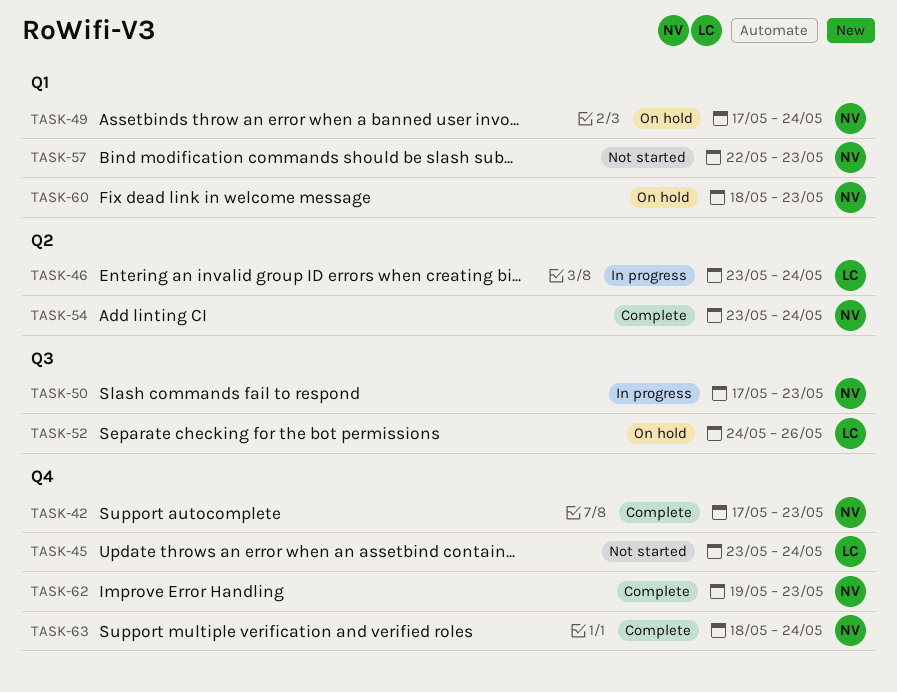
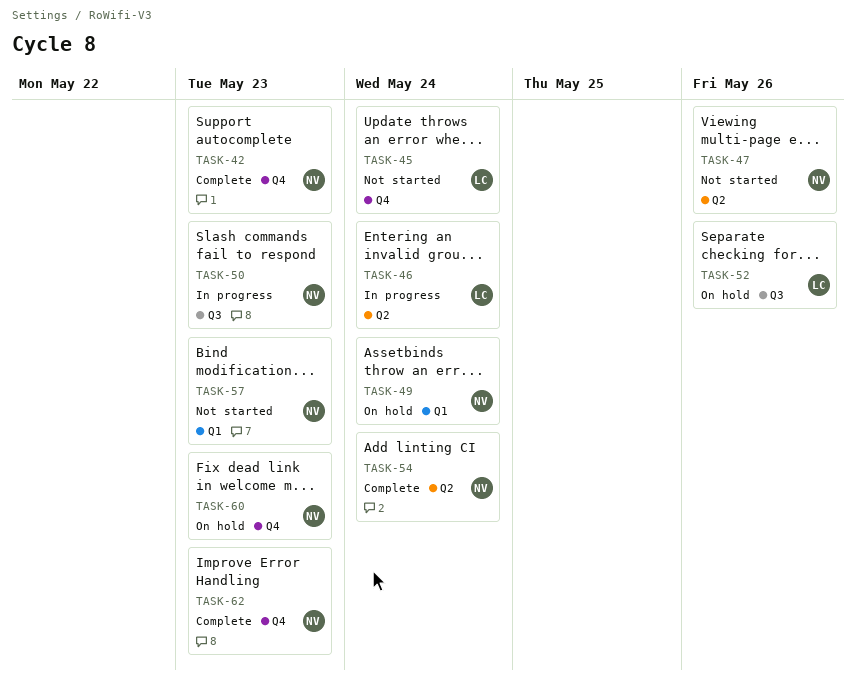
TASK-47: none -> present
TASK-60, label: Q1 -> Q4
TASK-63: present -> none

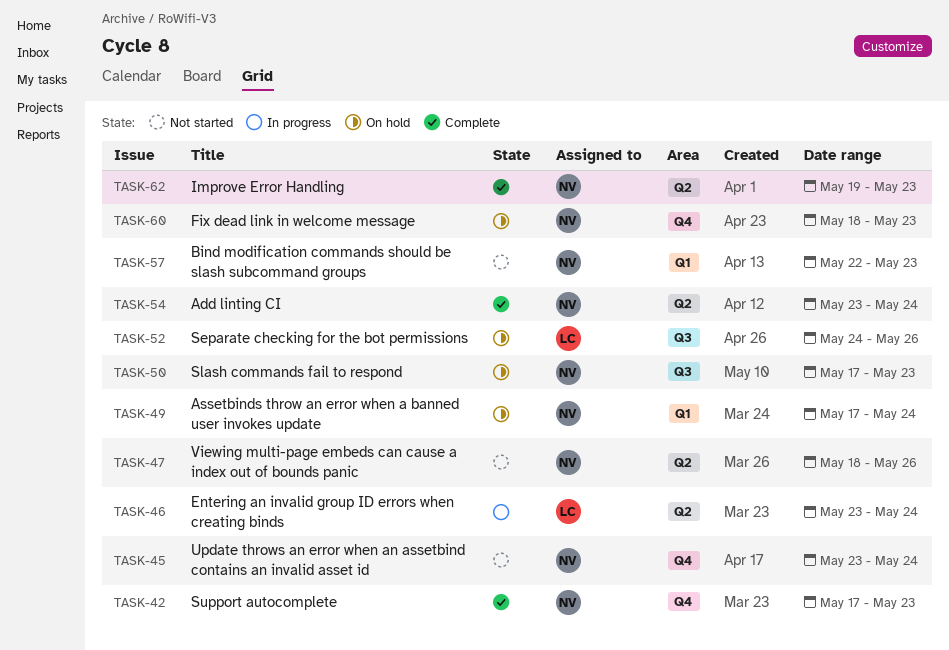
TASK-45, owner: LC -> NV
TASK-50, status: In progress -> On hold
TASK-62, label: Q4 -> Q2

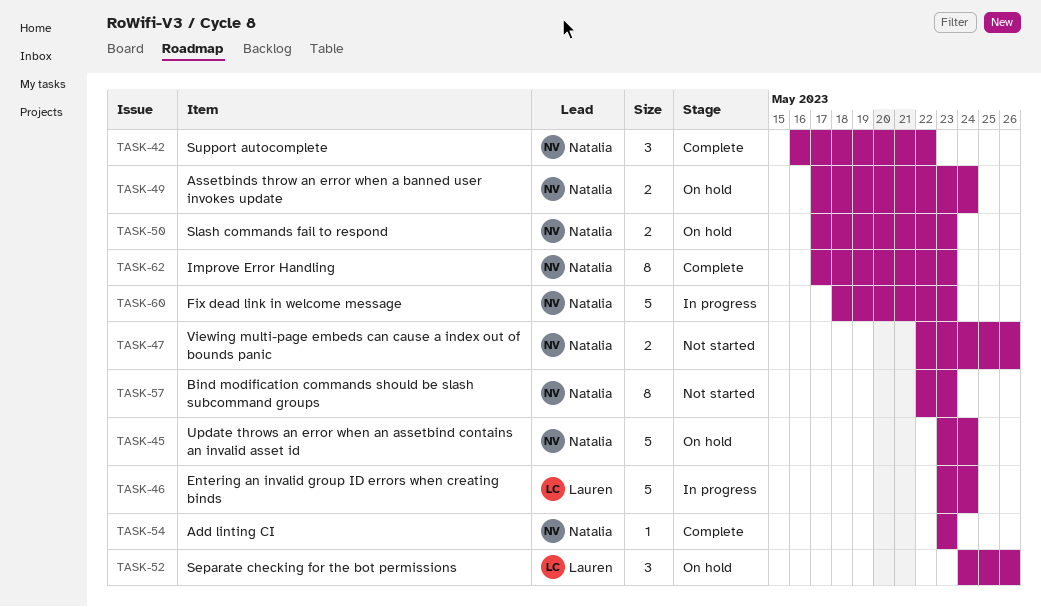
TASK-42, start: May 17 -> May 16
TASK-42, due: May 23 -> May 22
TASK-45, status: Not started -> On hold
TASK-47, start: May 18 -> May 22
TASK-54, due: May 24 -> May 23
TASK-60, status: On hold -> In progress
TASK-62, start: May 19 -> May 17

